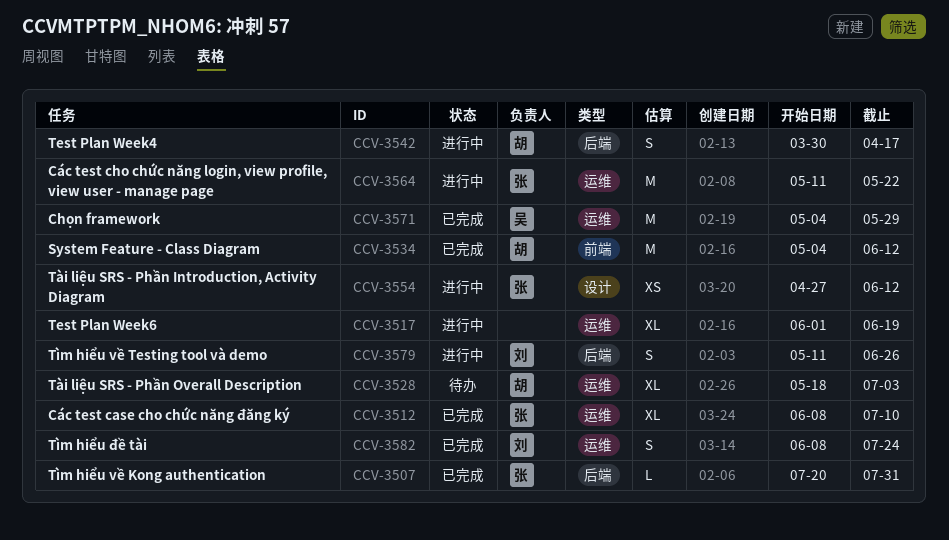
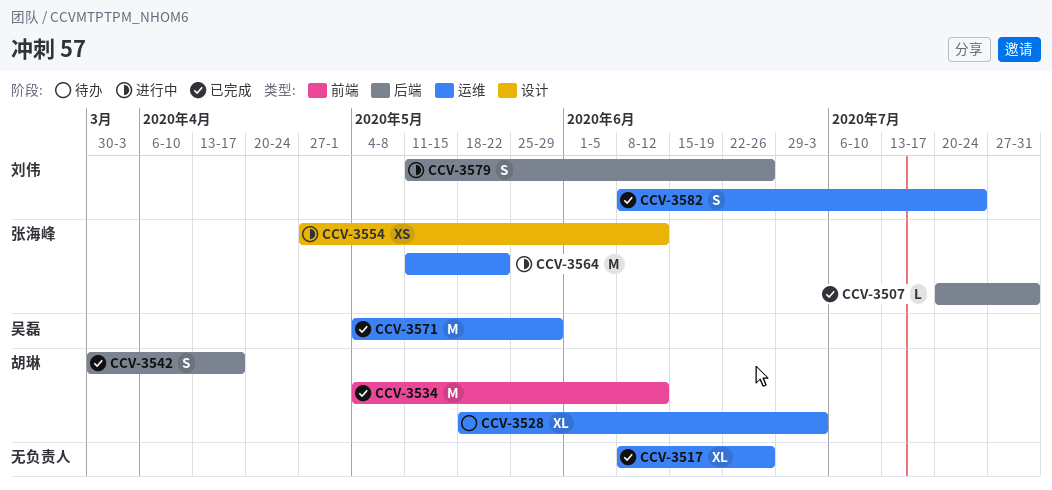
CCV-3512: present -> none
CCV-3517, status: 进行中 -> 已完成
CCV-3517, start: Jun 1 -> Jun 8
CCV-3517, due: Jun 19 -> Jun 26
CCV-3542, status: 进行中 -> 已完成

